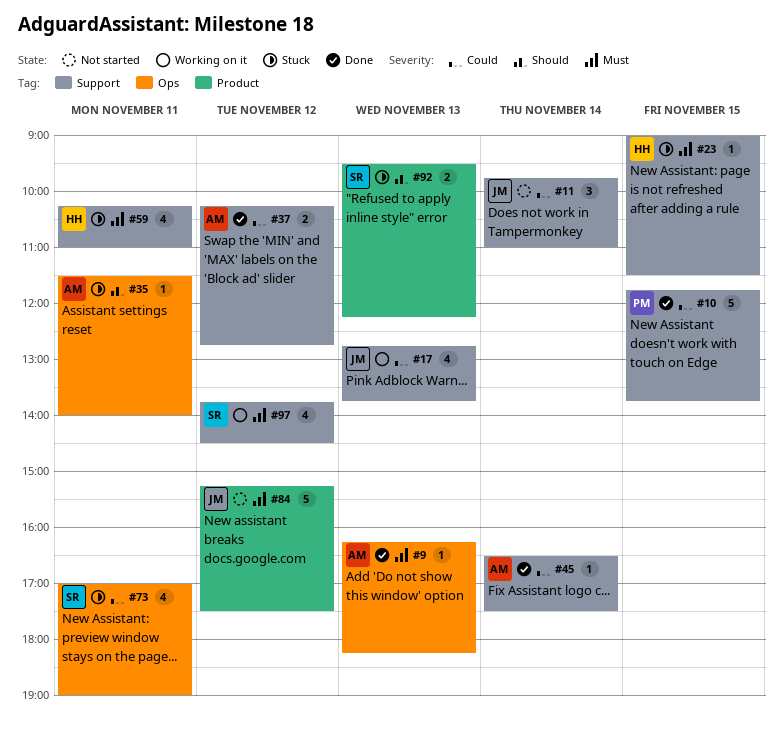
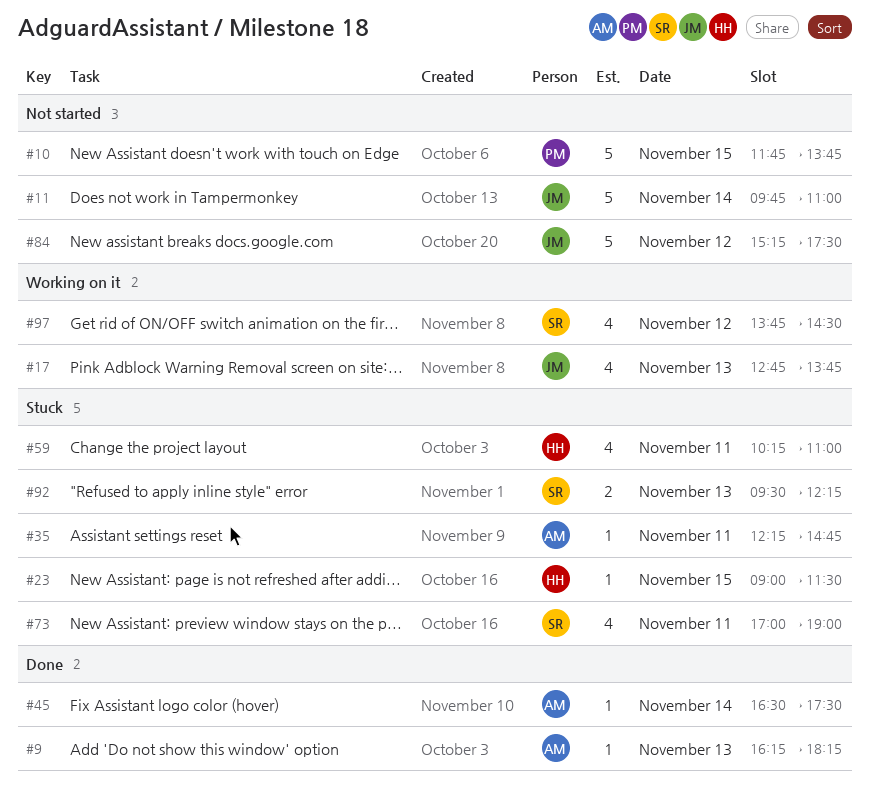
#10, status: Done -> Not started
#11, estimate: 3 -> 5
#35, begins: 11:30 -> 12:15
#35, ends: 14:00 -> 14:45
#37: present -> none

